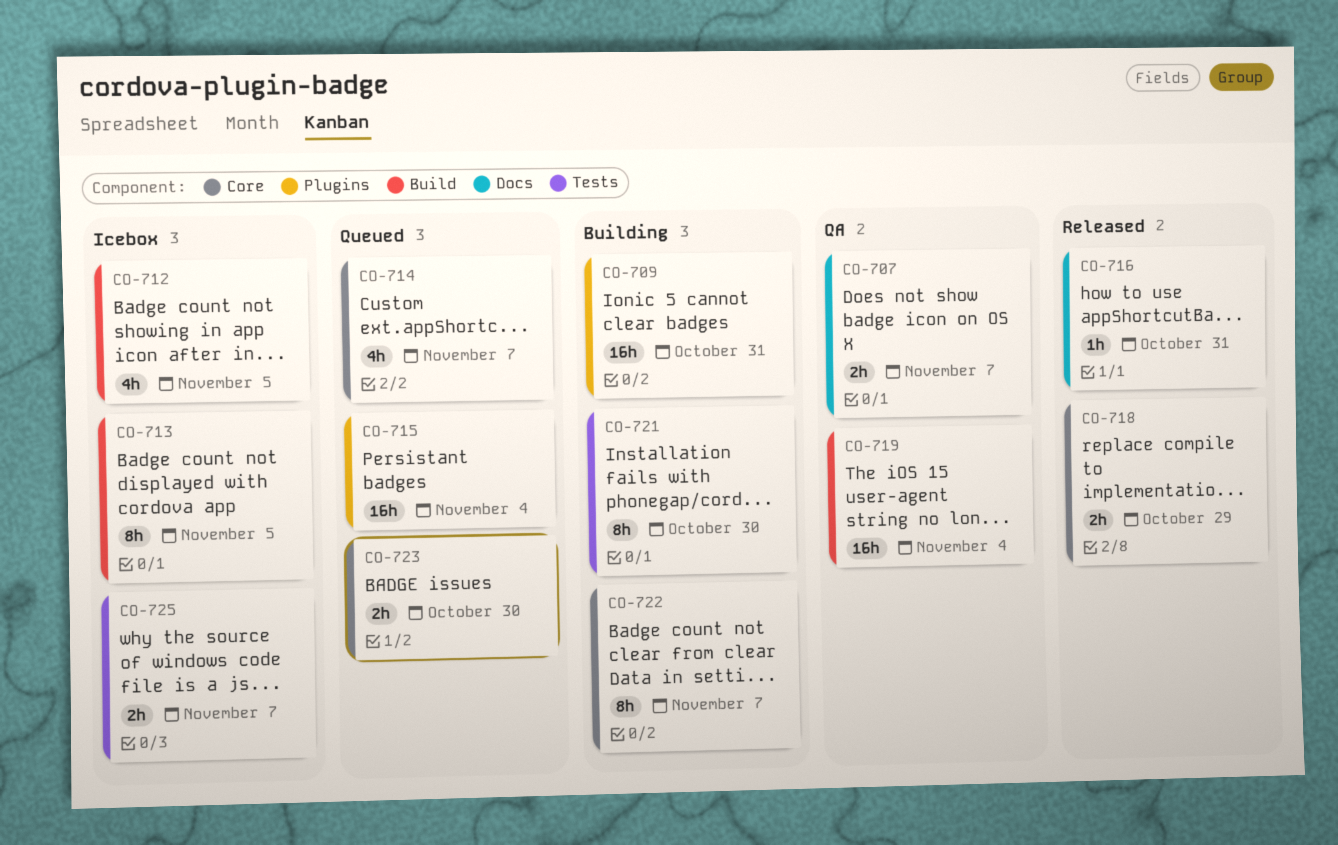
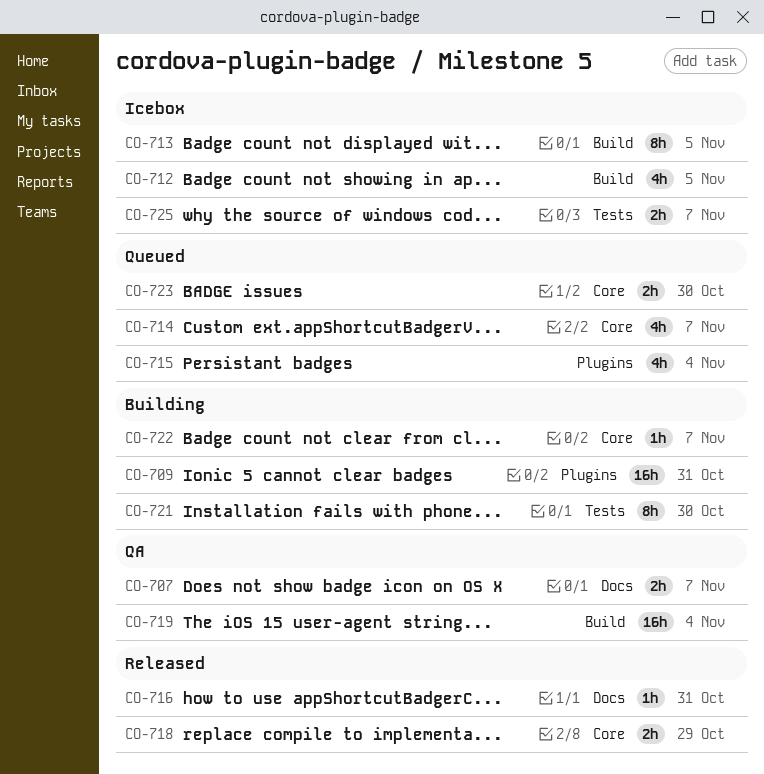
CO-715, estimate: 16h -> 4h
CO-722, estimate: 8h -> 1h

